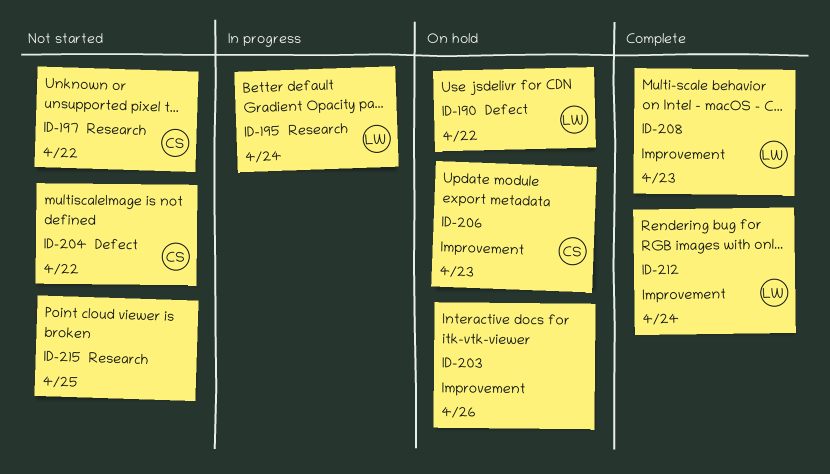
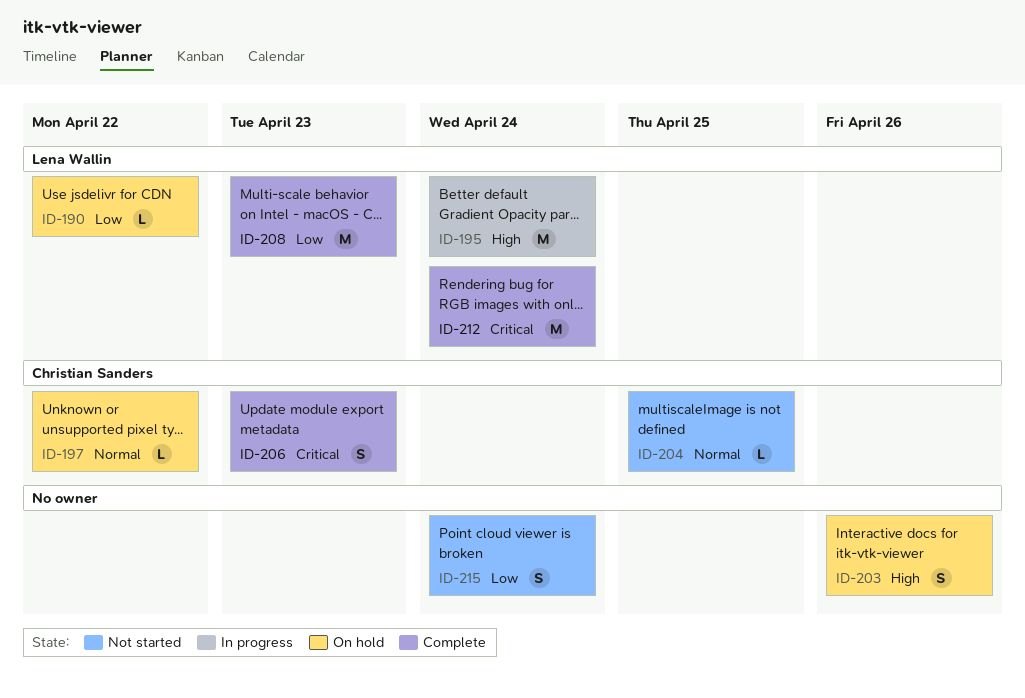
ID-197, status: Not started -> On hold
ID-204, due: Apr 22 -> Apr 25
ID-206, status: On hold -> Complete
ID-215, due: Apr 25 -> Apr 24

